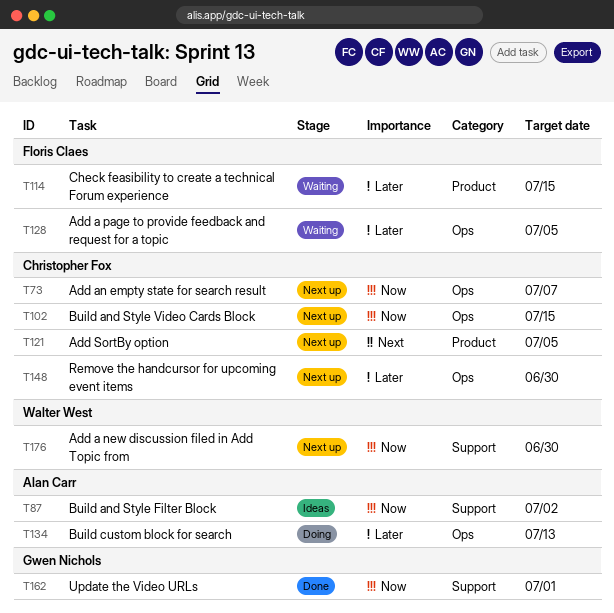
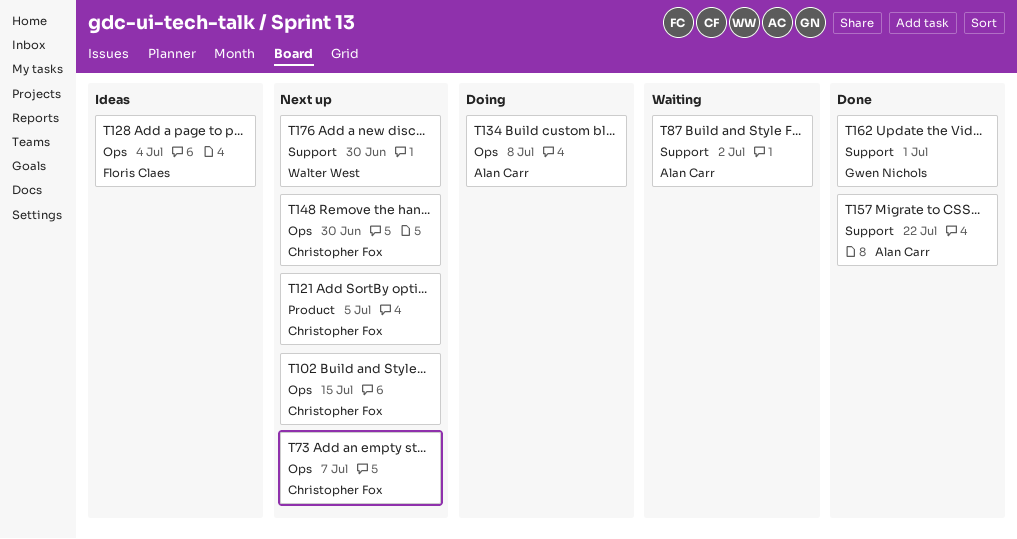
T87, status: Ideas -> Waiting
T114: present -> none
T128, status: Waiting -> Ideas
T128, due: Jul 5 -> Jul 4
T134, due: Jul 13 -> Jul 8
T157: none -> present

